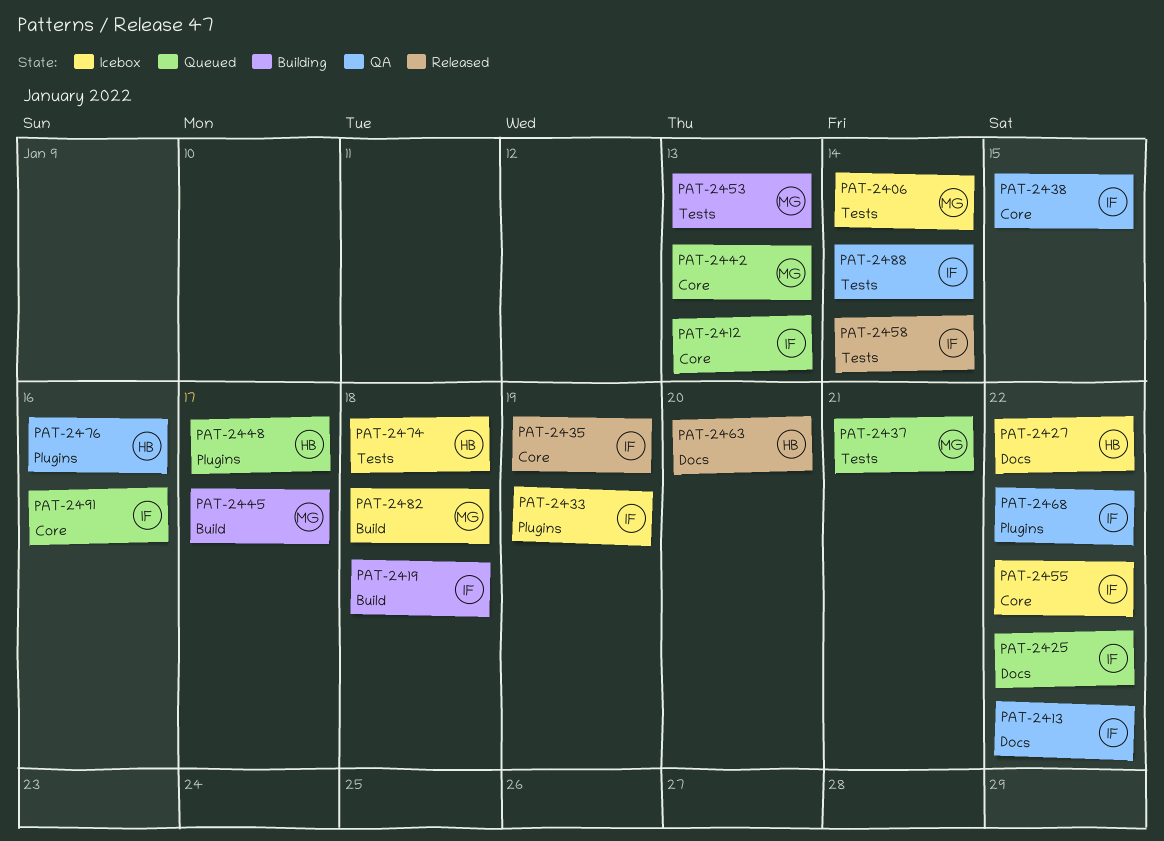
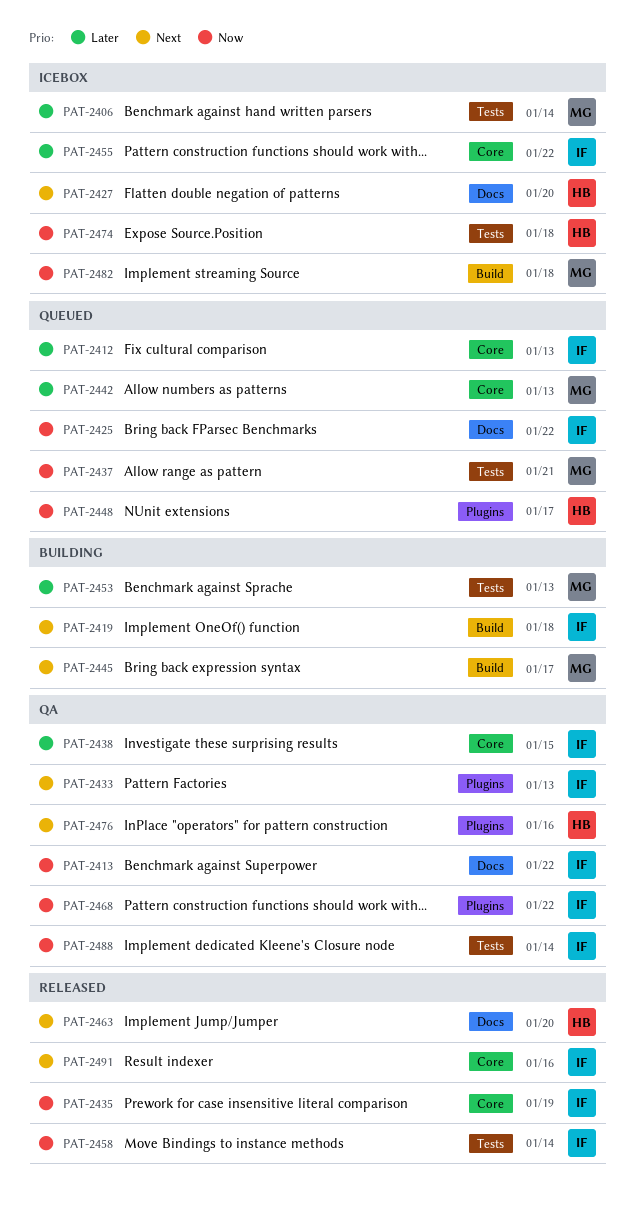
PAT-2427, due: Jan 22 -> Jan 20
PAT-2433, status: Icebox -> QA
PAT-2433, due: Jan 19 -> Jan 13
PAT-2491, status: Queued -> Released

